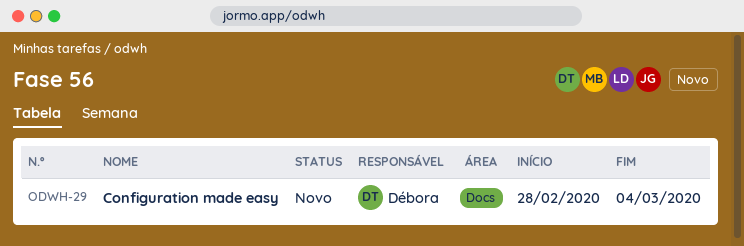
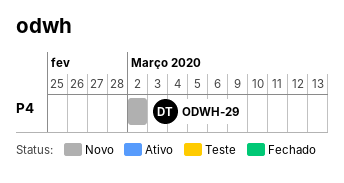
ODWH-29, start: Feb 28 -> Mar 2
ODWH-29, due: Mar 4 -> Mar 2

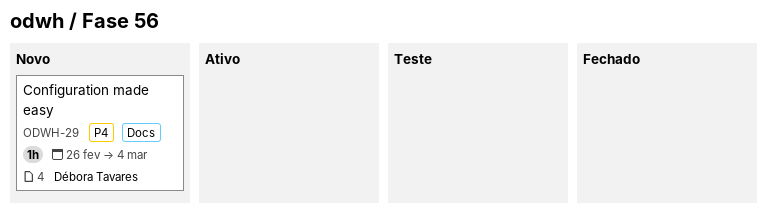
ODWH-29, start: Mar 2 -> Feb 26
ODWH-29, due: Mar 2 -> Mar 4

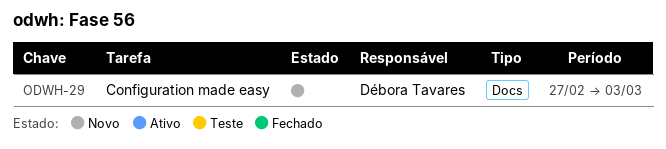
ODWH-29, start: Feb 26 -> Feb 27
ODWH-29, due: Mar 4 -> Mar 3

